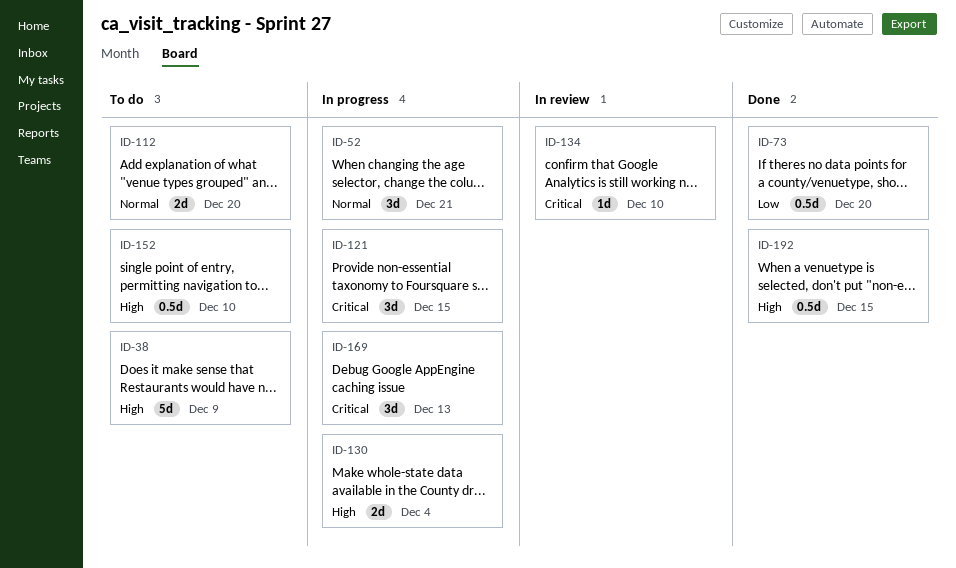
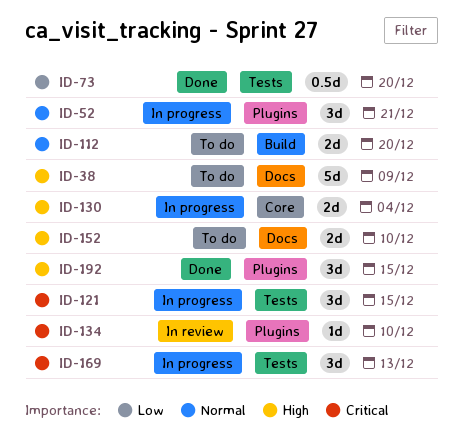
ID-152, estimate: 0.5d -> 2d
ID-192, estimate: 0.5d -> 3d

